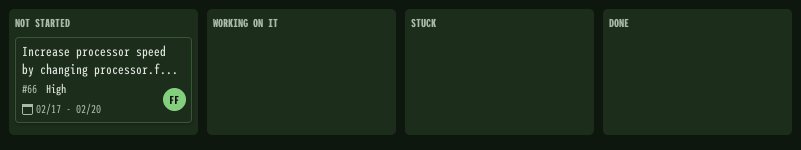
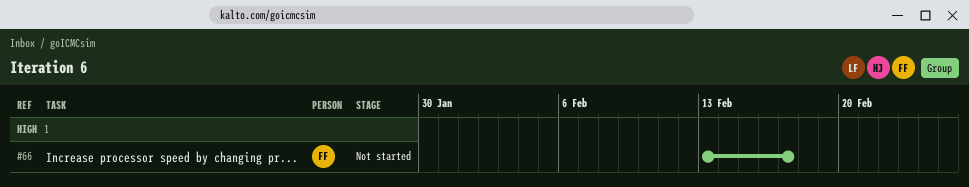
#66, start: Feb 17 -> Feb 13
#66, due: Feb 20 -> Feb 17

